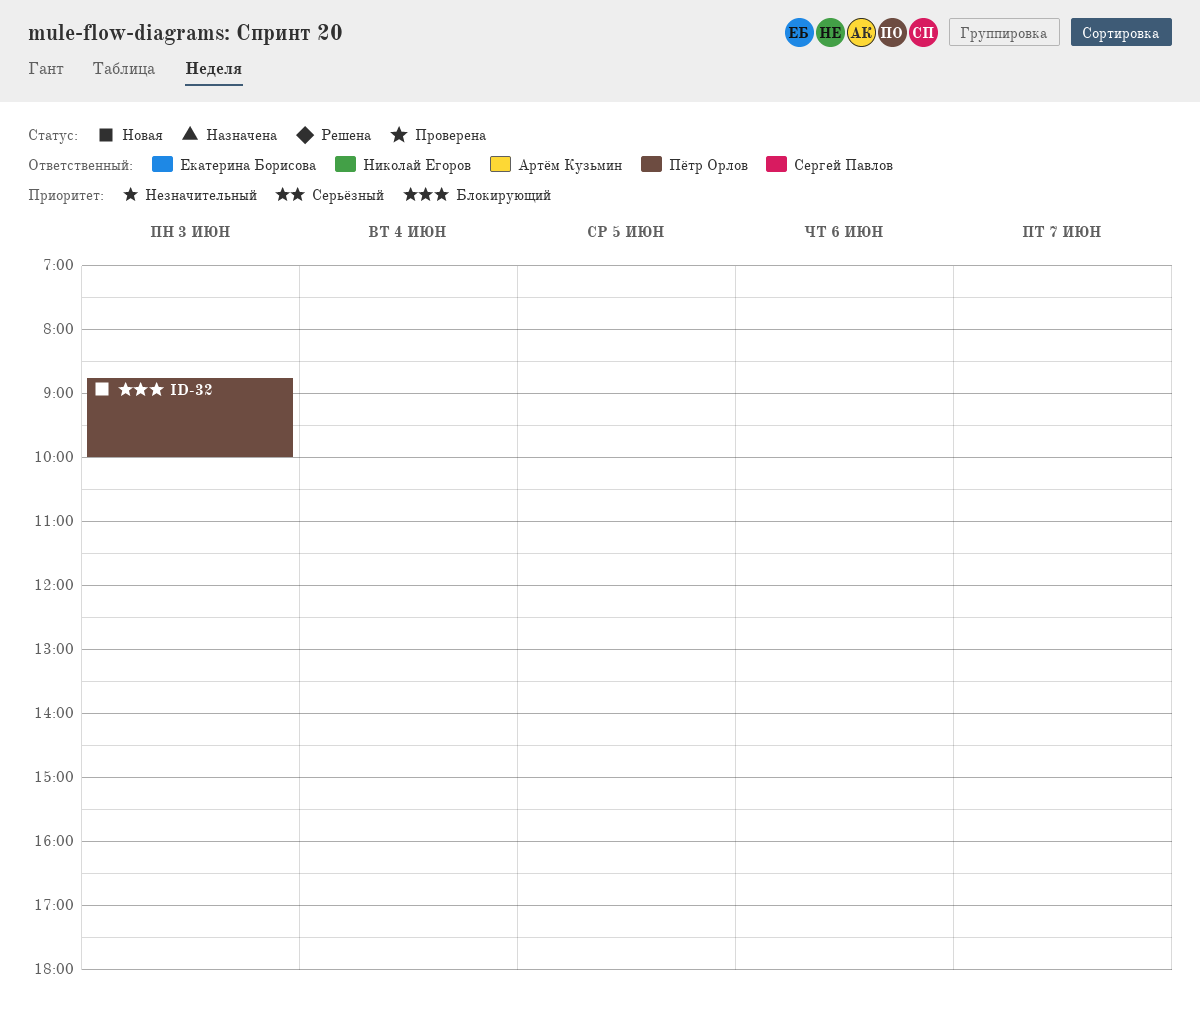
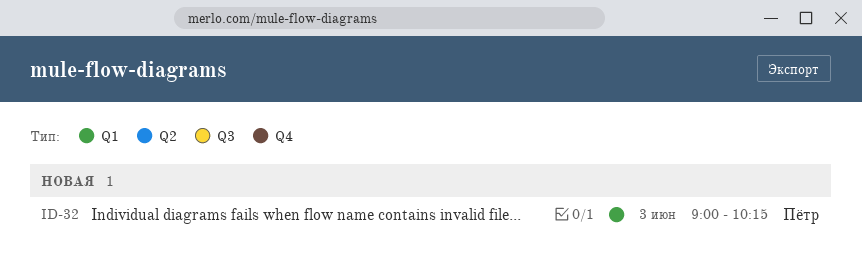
ID-32, begins: 08:45 -> 09:00
ID-32, ends: 10:00 -> 10:15

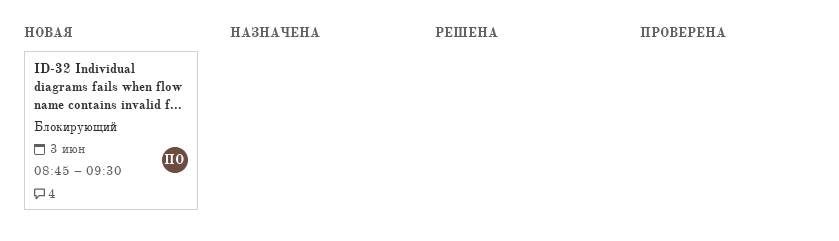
ID-32, begins: 09:00 -> 08:45
ID-32, ends: 10:15 -> 09:30

